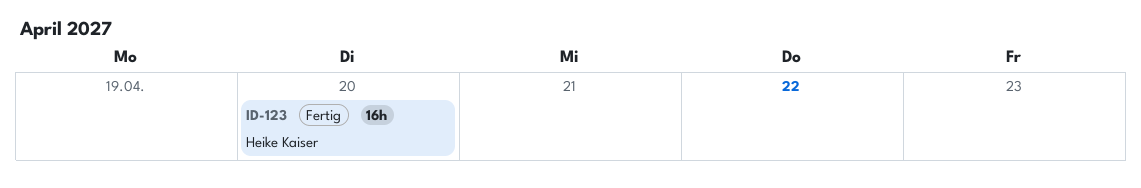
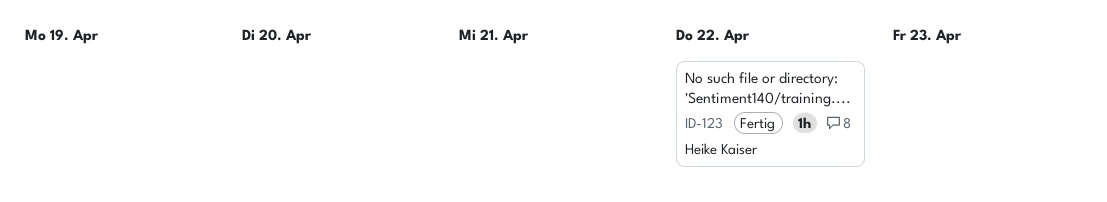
ID-123, estimate: 16h -> 1h
ID-123, due: Apr 20 -> Apr 22

